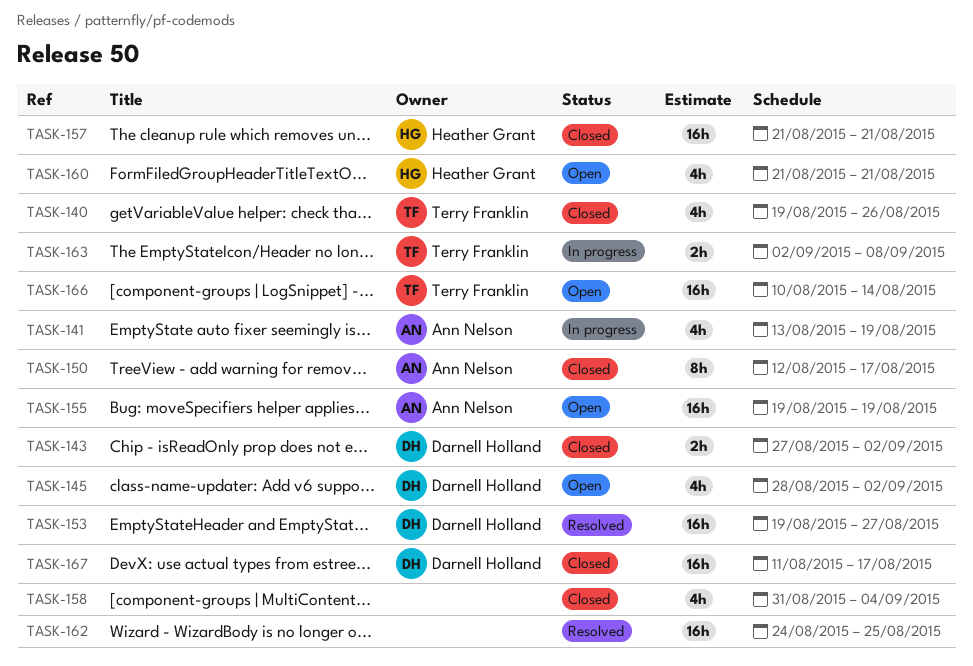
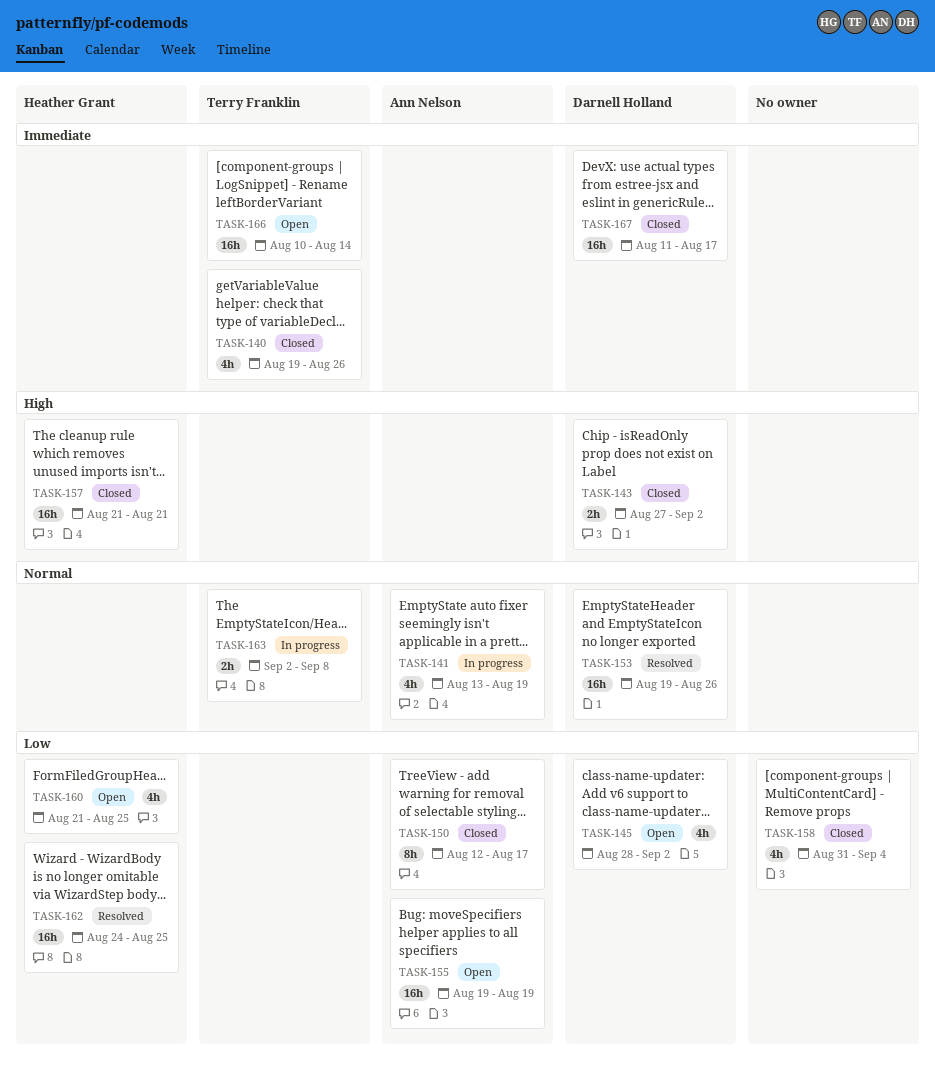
TASK-153, due: Aug 27 -> Aug 26
TASK-160, due: Aug 21 -> Aug 25
TASK-162, owner: none -> Heather Grant

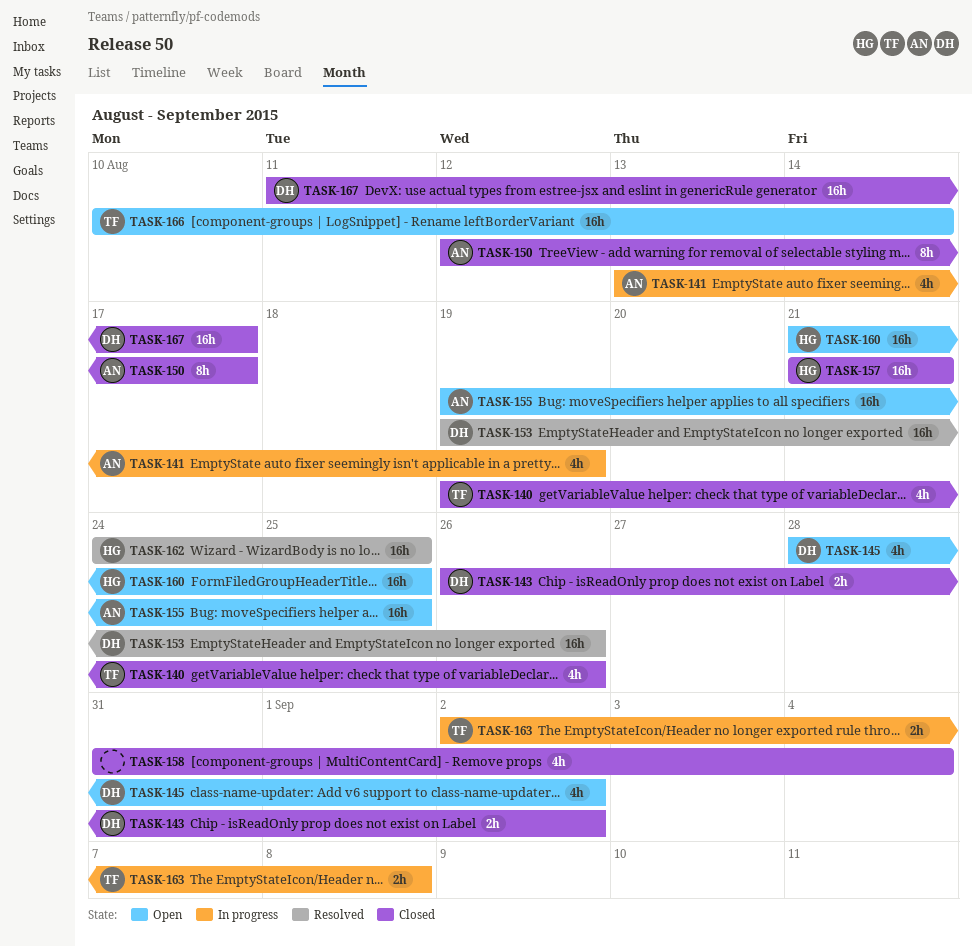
TASK-143, start: Aug 27 -> Aug 26
TASK-155, due: Aug 19 -> Aug 25
TASK-160, estimate: 4h -> 16h

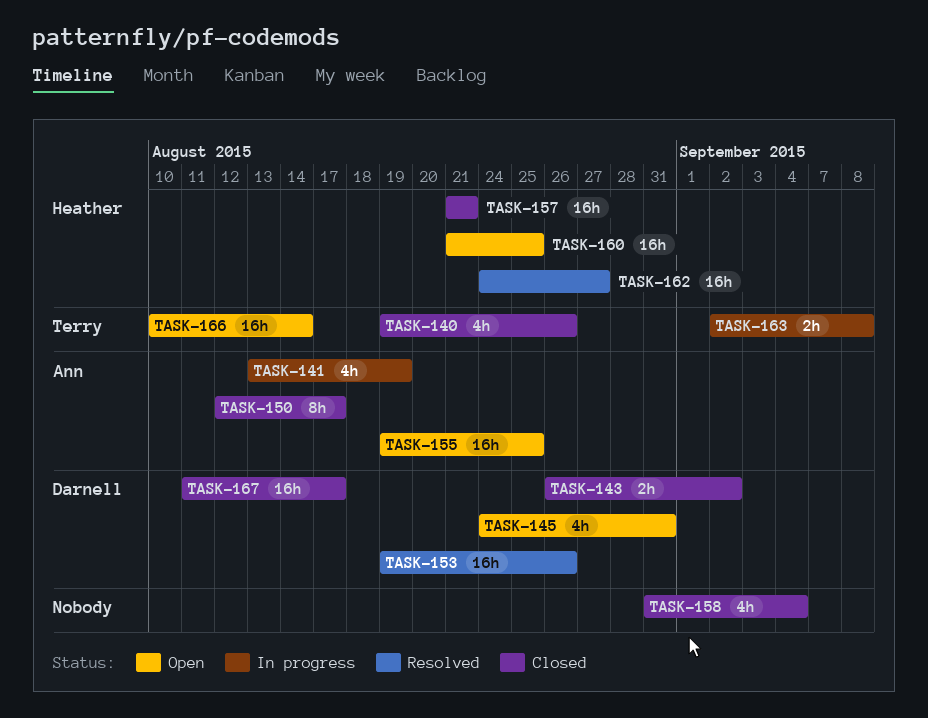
TASK-145, start: Aug 28 -> Aug 24
TASK-145, due: Sep 2 -> Aug 31
TASK-162, due: Aug 25 -> Aug 27

